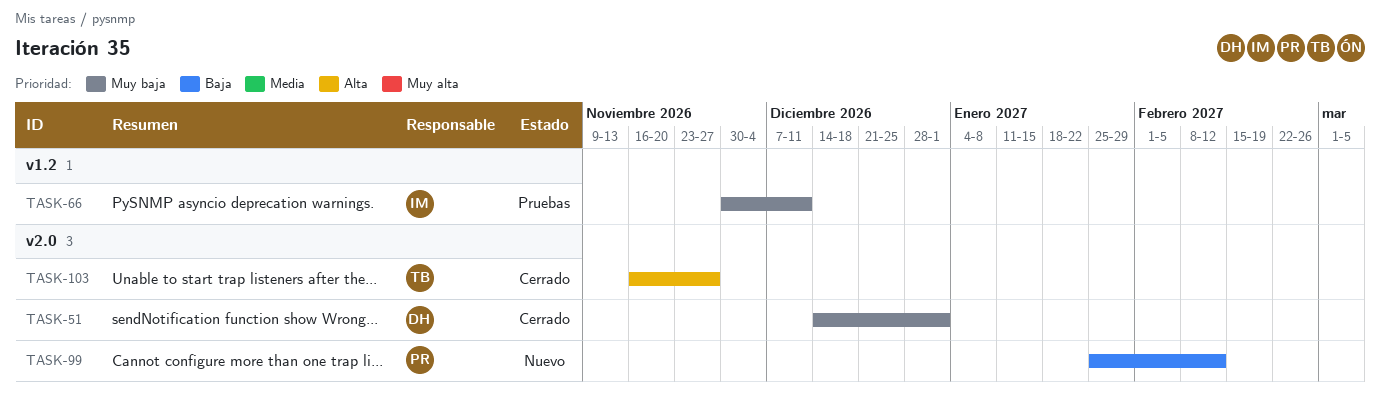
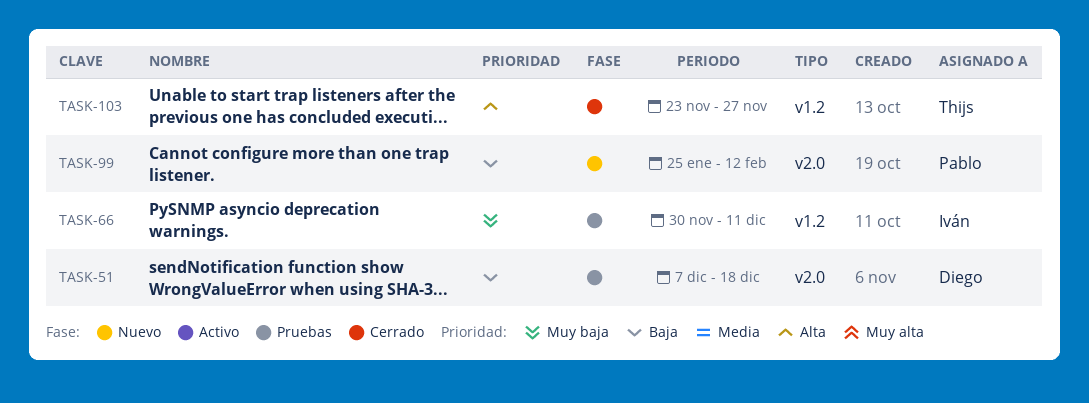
TASK-51, status: Cerrado -> Pruebas
TASK-51, priority: Muy baja -> Baja
TASK-51, start: Dec 14 -> Dec 7
TASK-51, due: Jan 1 -> Dec 18
TASK-103, label: v2.0 -> v1.2
TASK-103, start: Nov 16 -> Nov 23

